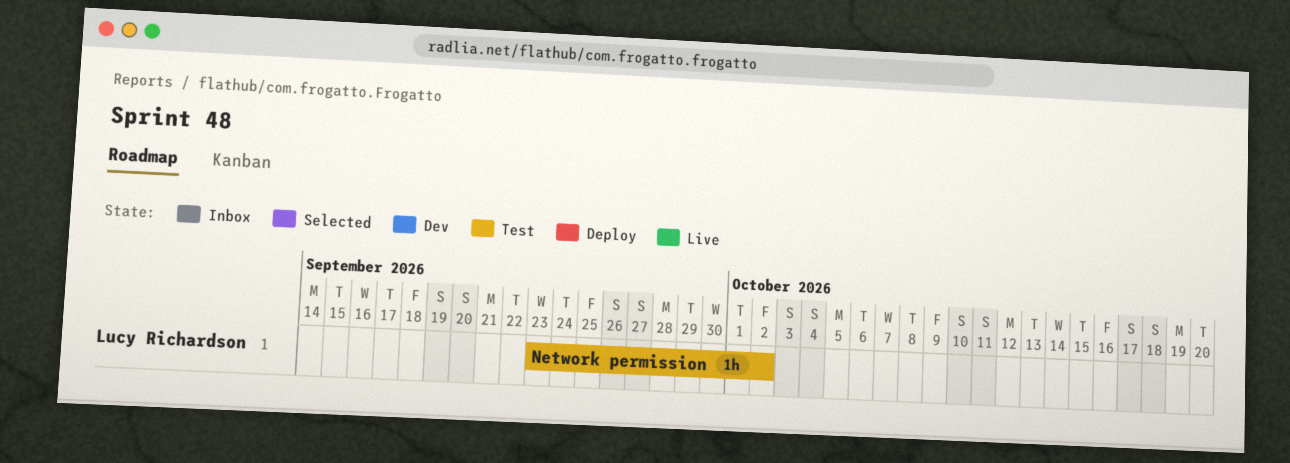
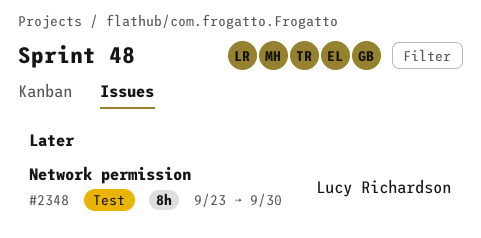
Network permission, estimate: 1h -> 8h
Network permission, due: Oct 2 -> Sep 30

